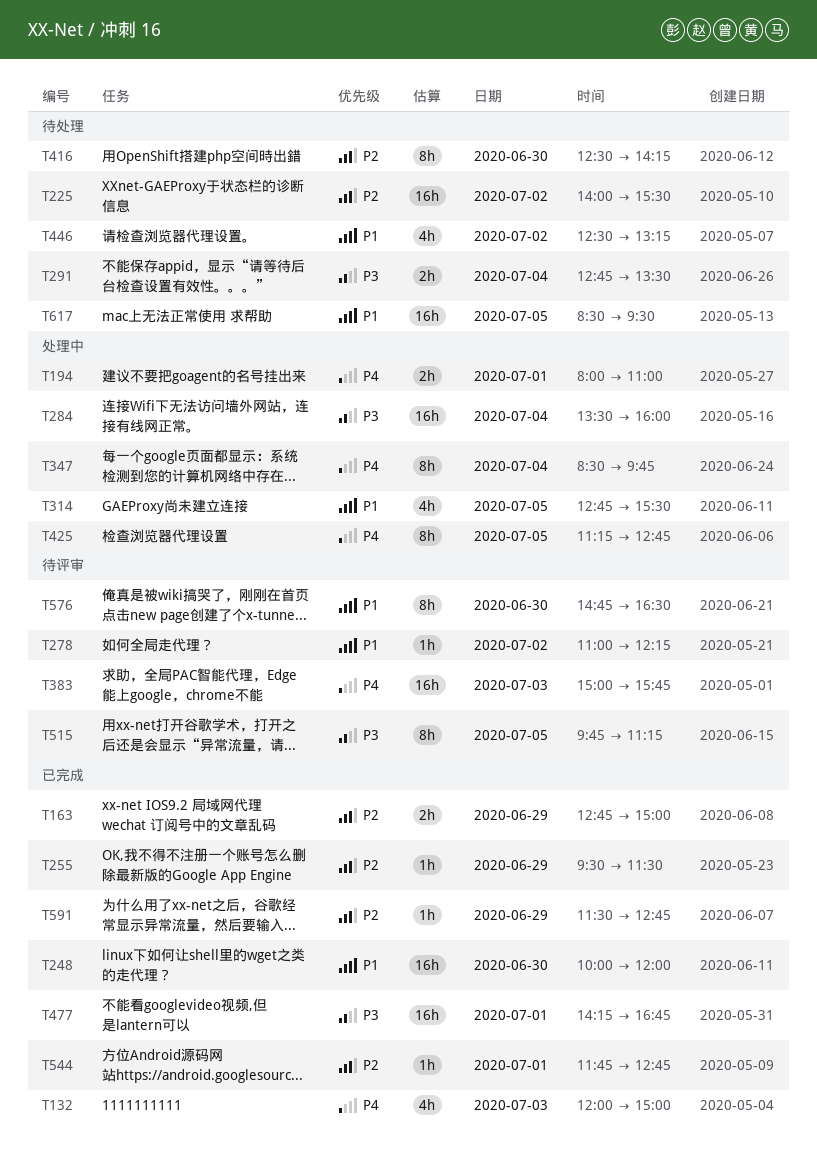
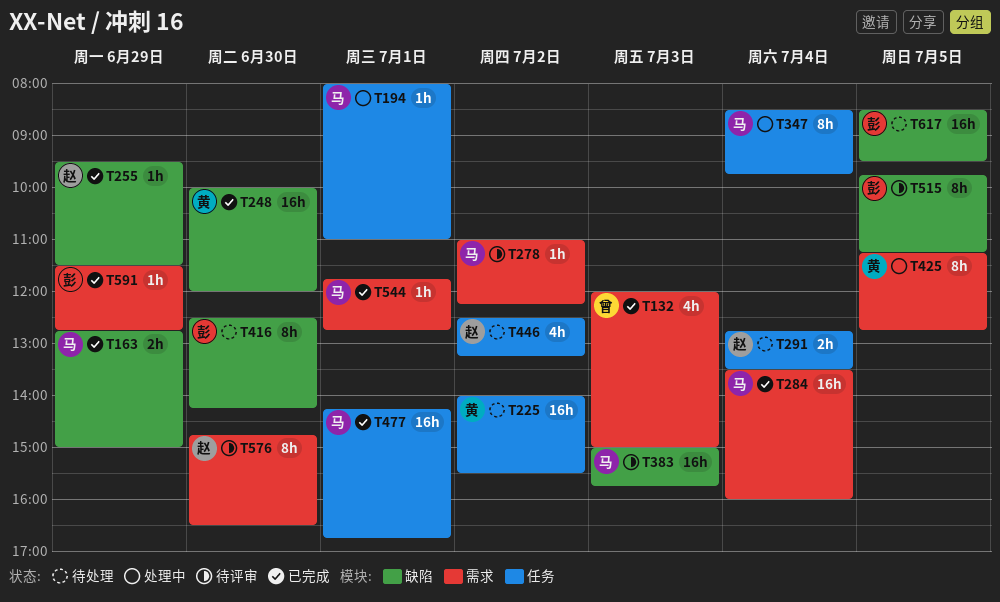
T194, estimate: 2h -> 1h
T284, status: 处理中 -> 已完成
T314: present -> none

